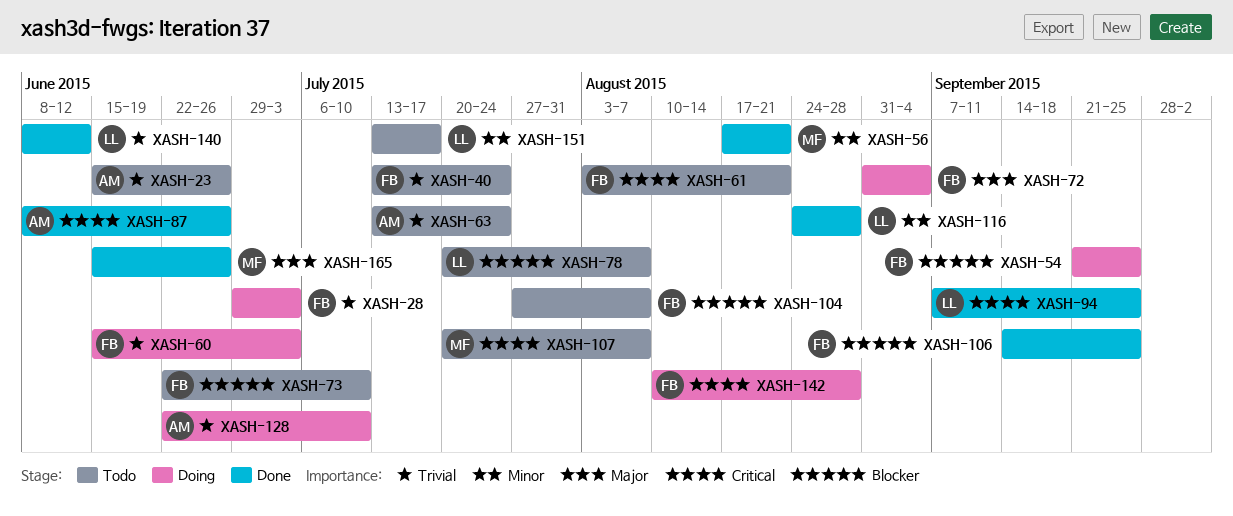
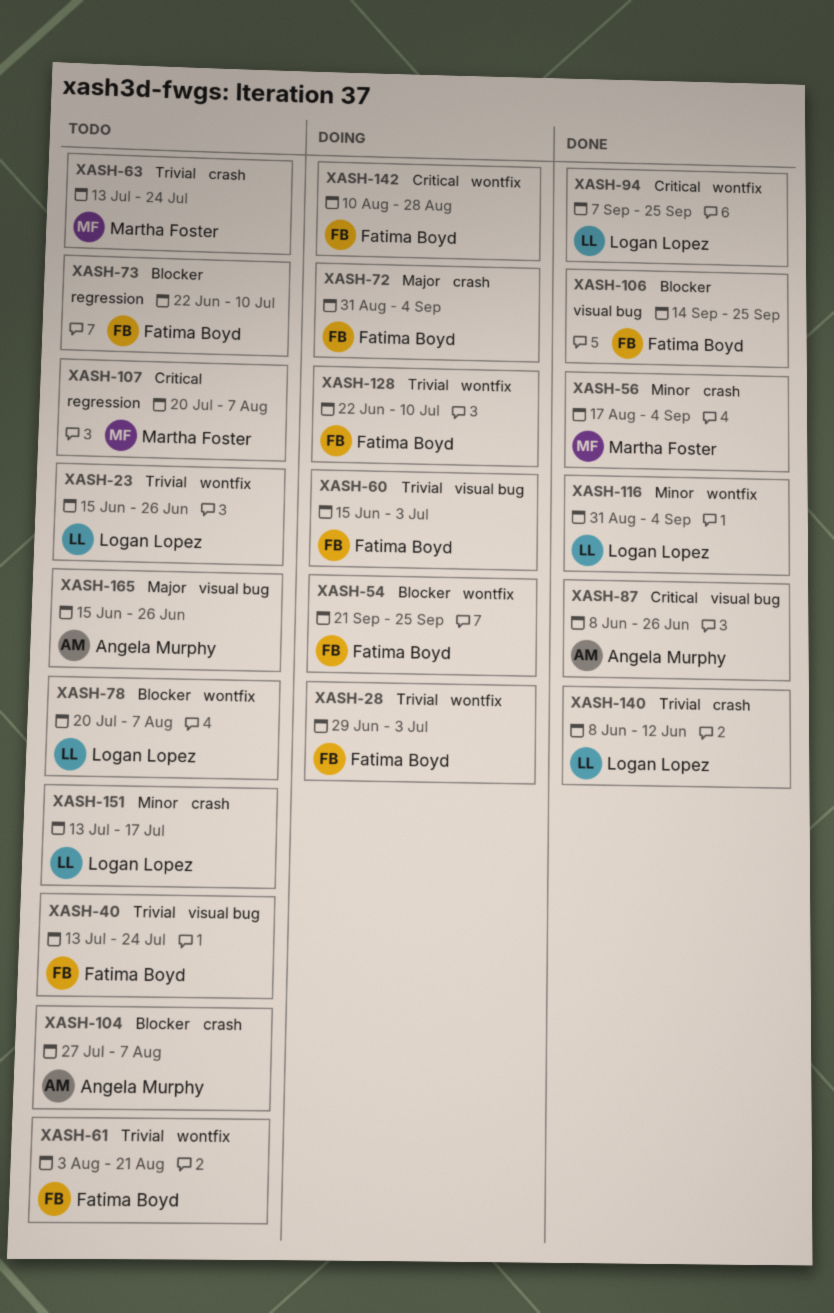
XASH-23, owner: Angela Murphy -> Logan Lopez
XASH-56, due: Aug 21 -> Sep 4
XASH-61, priority: Critical -> Trivial
XASH-63, owner: Angela Murphy -> Martha Foster
XASH-104, owner: Fatima Boyd -> Angela Murphy
XASH-116, start: Aug 24 -> Aug 31
XASH-116, due: Aug 28 -> Sep 4
XASH-128, owner: Angela Murphy -> Fatima Boyd
XASH-165, status: Done -> Todo
XASH-165, owner: Martha Foster -> Angela Murphy

